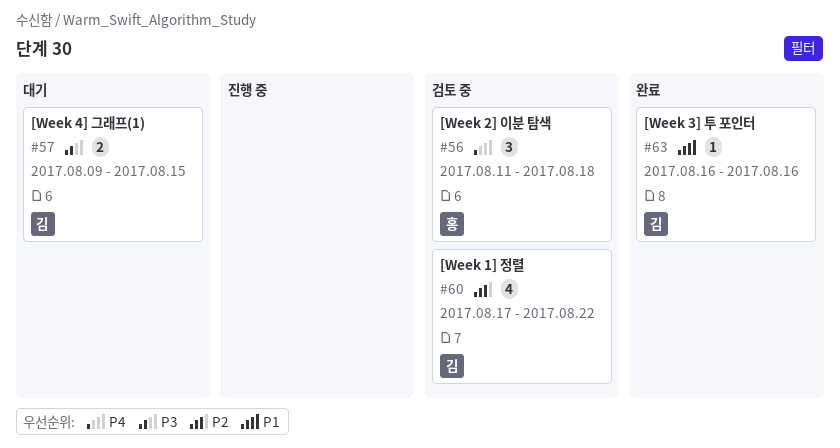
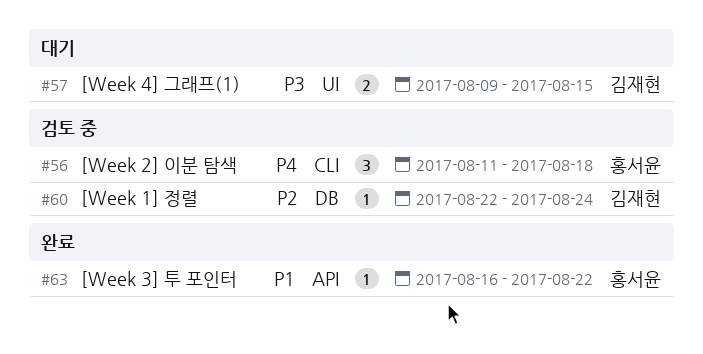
#60, estimate: 4 -> 1
#60, start: Aug 17 -> Aug 22
#60, due: Aug 22 -> Aug 24
#63, owner: 김재현 -> 홍서윤
#63, due: Aug 16 -> Aug 22

